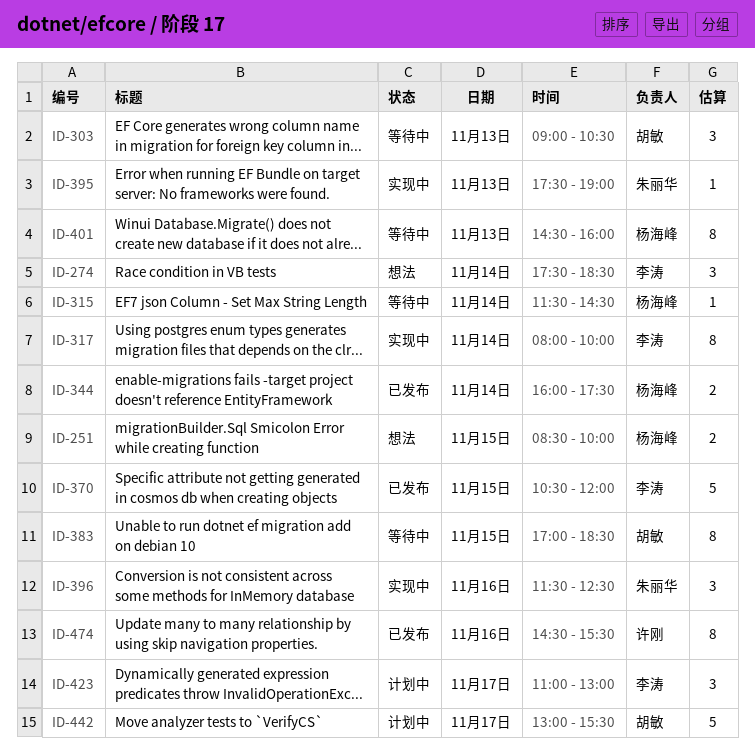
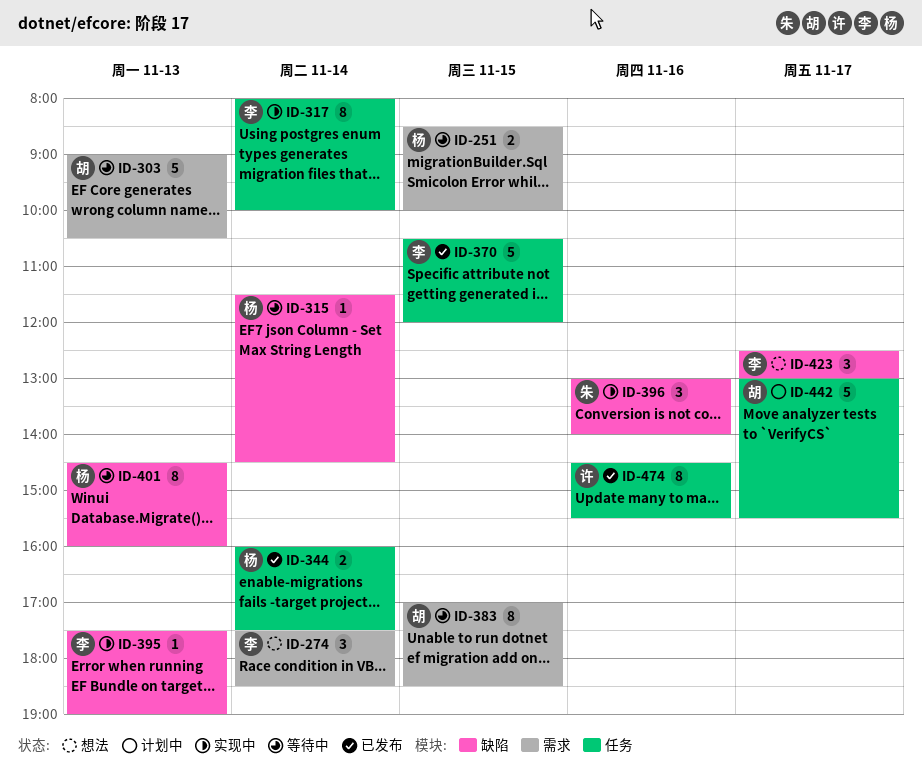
ID-251, status: 想法 -> 等待中
ID-303, estimate: 3 -> 5
ID-395, owner: 朱丽华 -> 李涛
ID-396, begins: 11:30 -> 13:00
ID-396, ends: 12:30 -> 14:00
ID-423, status: 计划中 -> 想法
ID-423, begins: 11:00 -> 12:30

